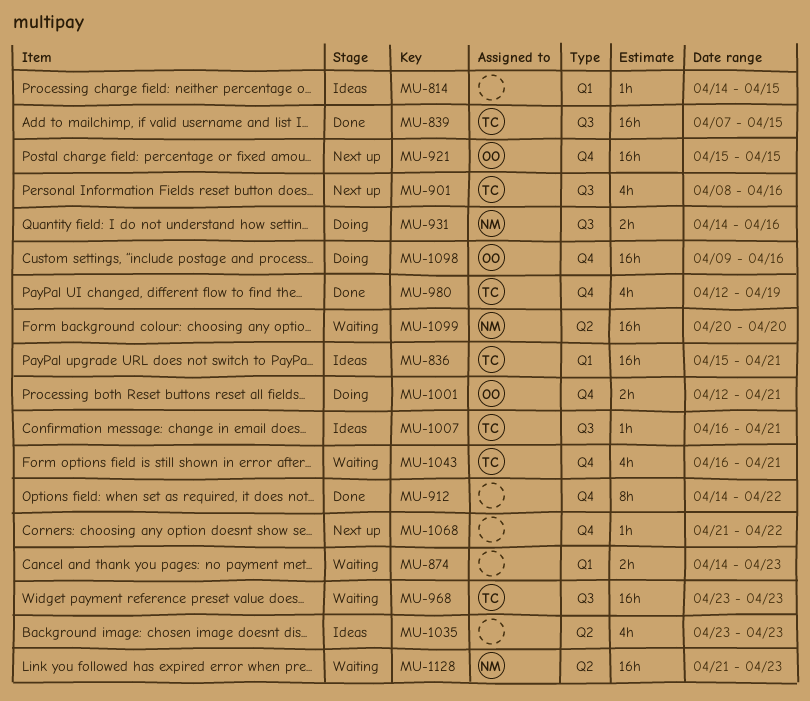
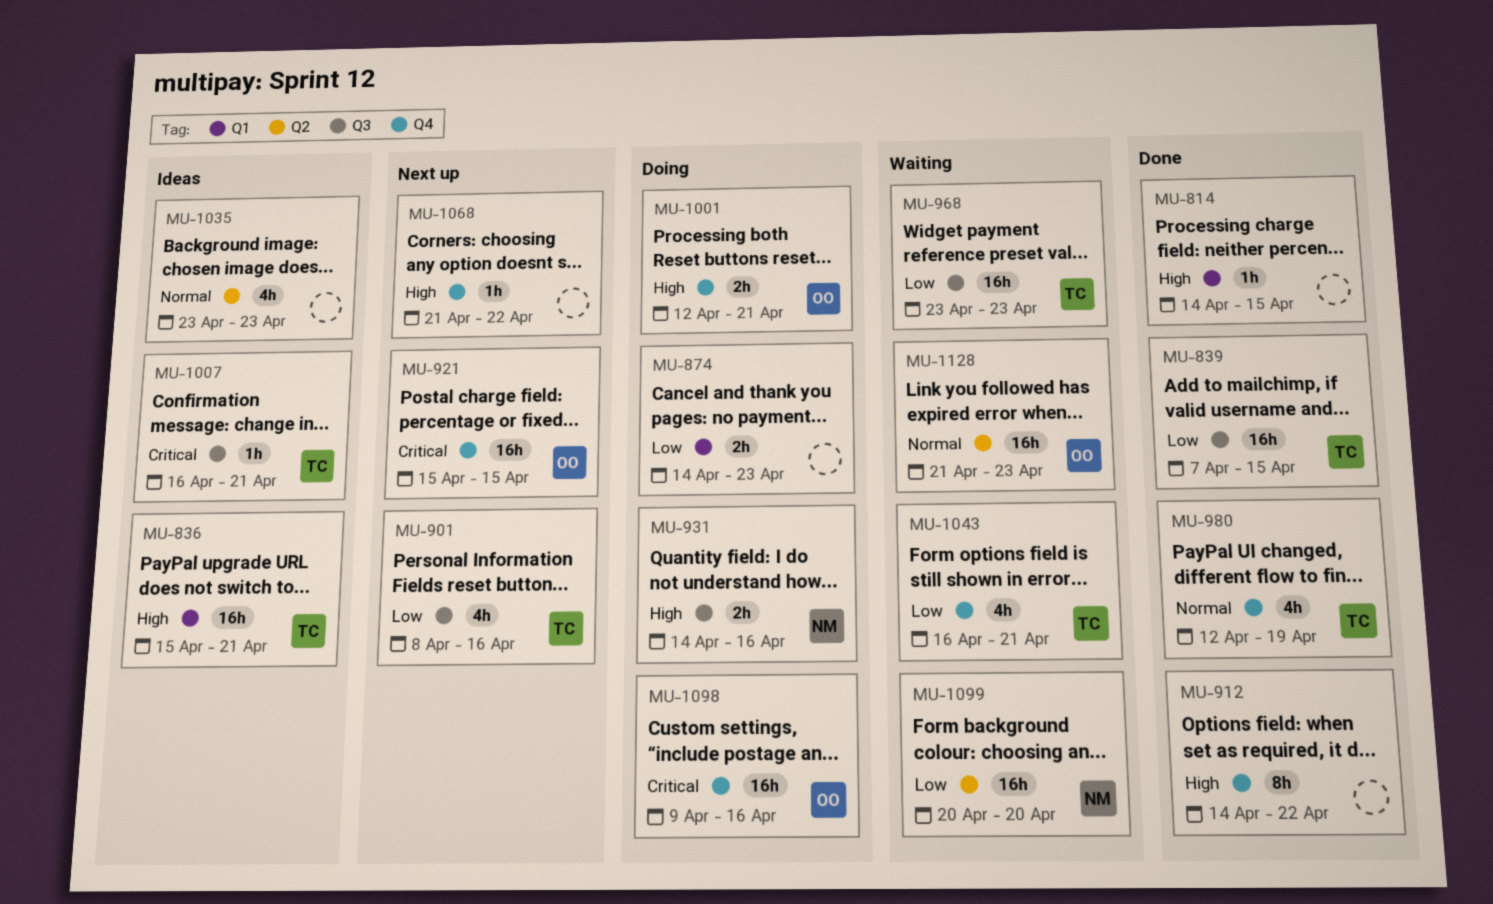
MU-814, status: Ideas -> Done
MU-874, status: Waiting -> Doing
MU-1128, owner: NM -> OO

